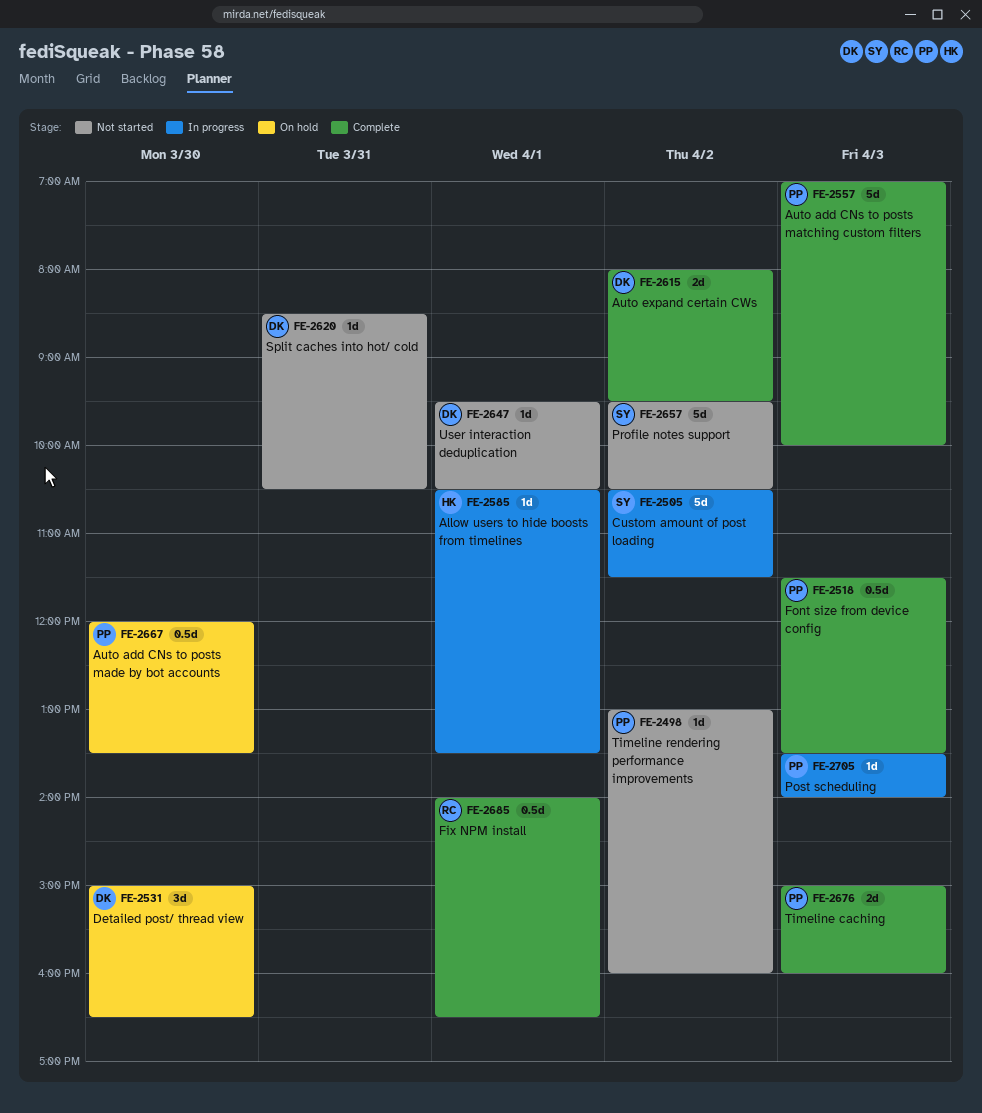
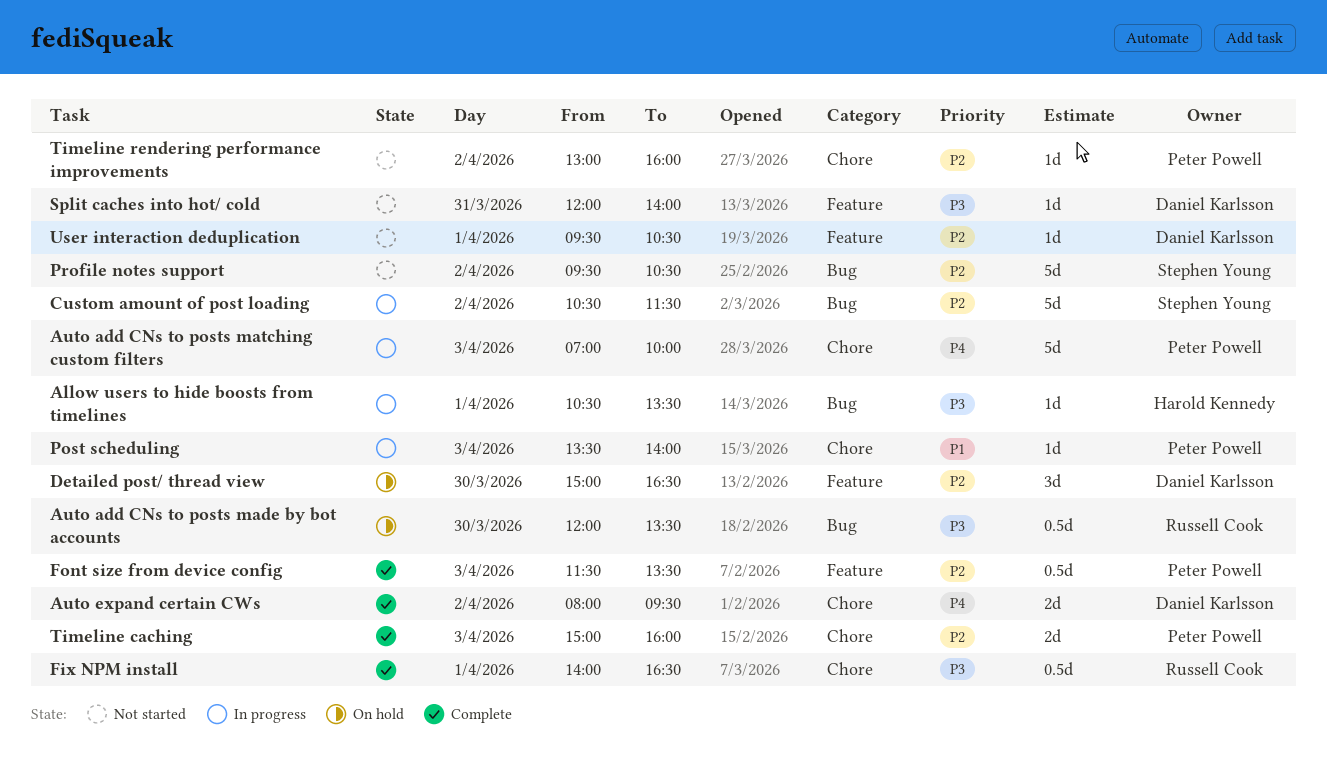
Auto add CNs to posts made by bot accounts, owner: Peter Powell -> Russell Cook
Auto add CNs to posts matching custom filters, status: Complete -> In progress
Split caches into hot/ cold, begins: 08:30 -> 12:00
Split caches into hot/ cold, ends: 10:30 -> 14:00

